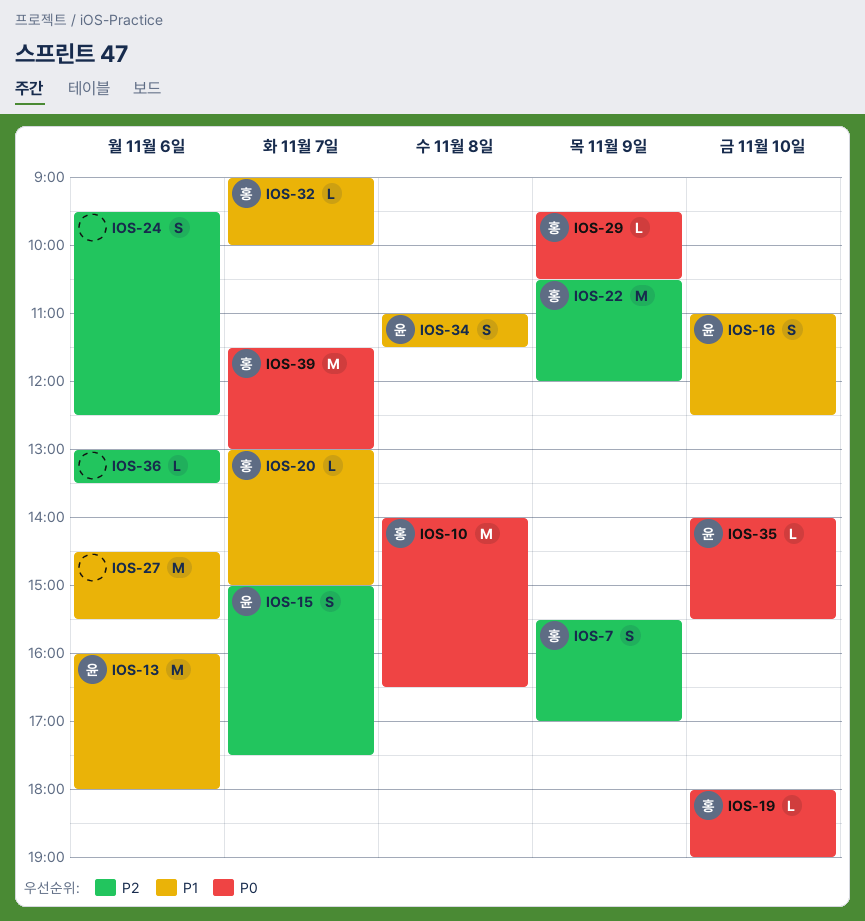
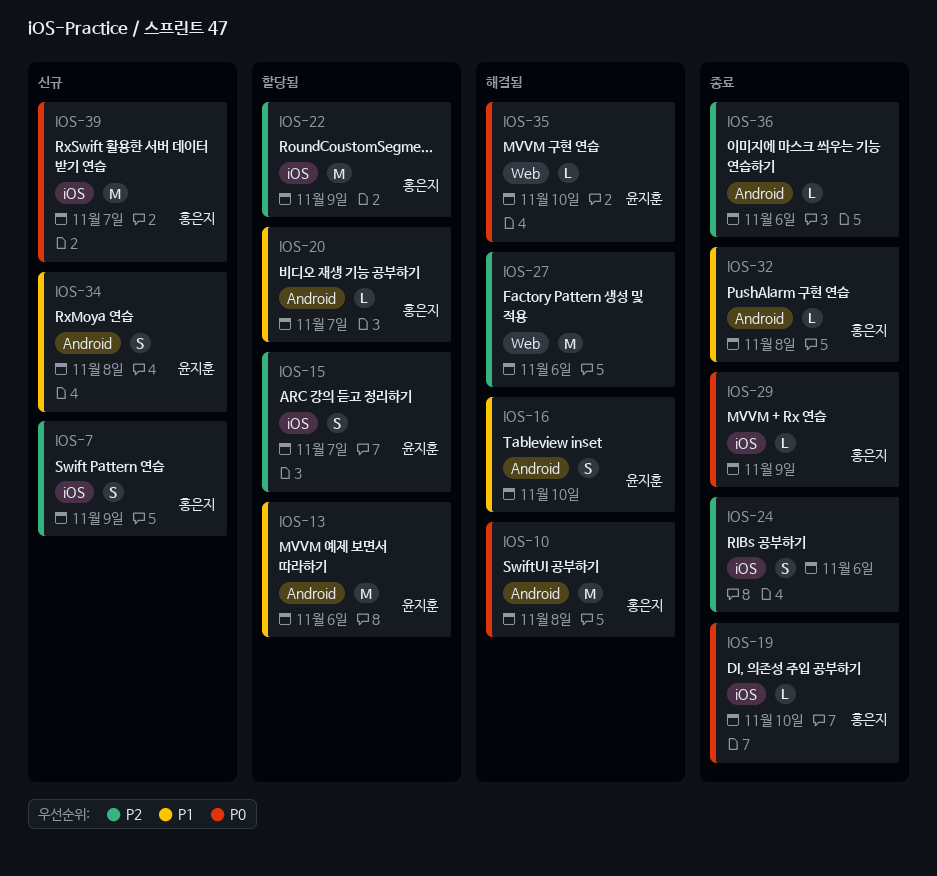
IOS-27, priority: P1 -> P2
IOS-32, day: Nov 7 -> Nov 8

